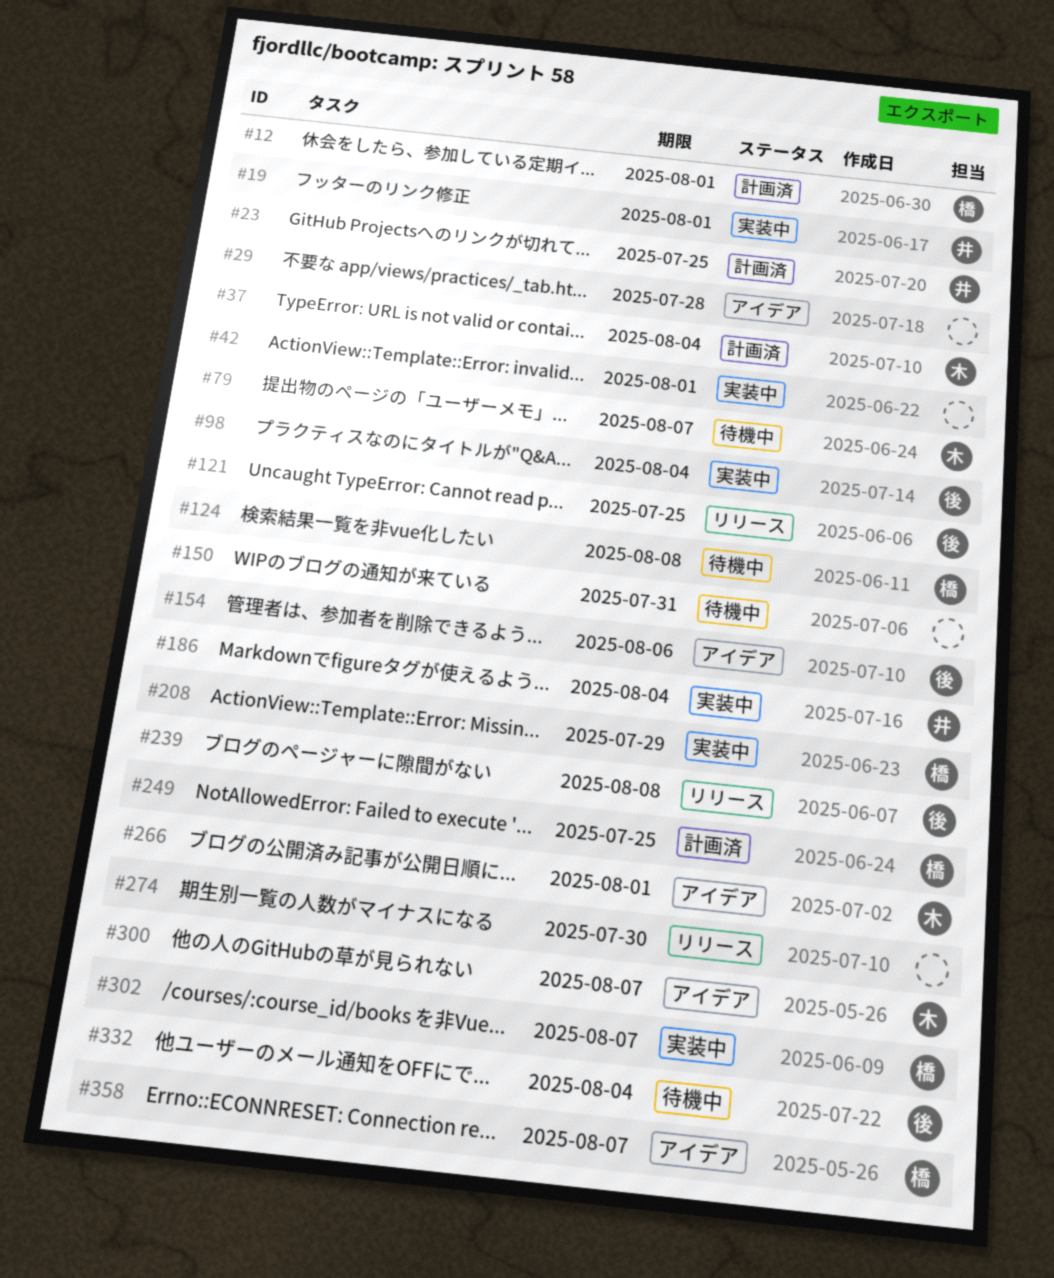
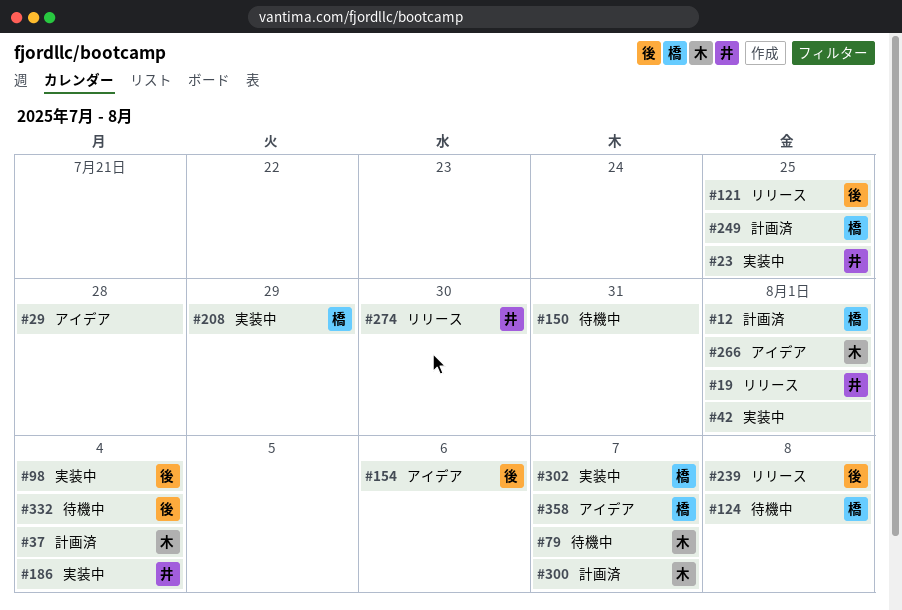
#19, status: 実装中 -> リリース
#23, status: 計画済 -> 実装中
#274, owner: none -> 井
#300, status: アイデア -> 計画済

